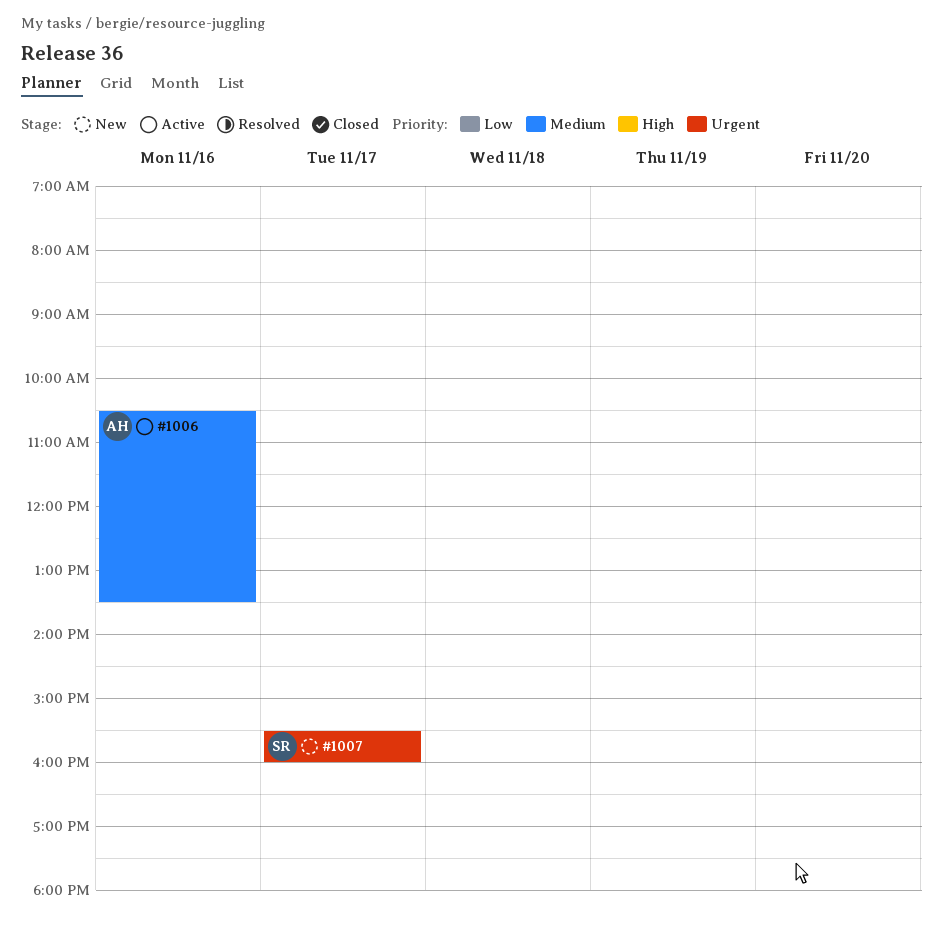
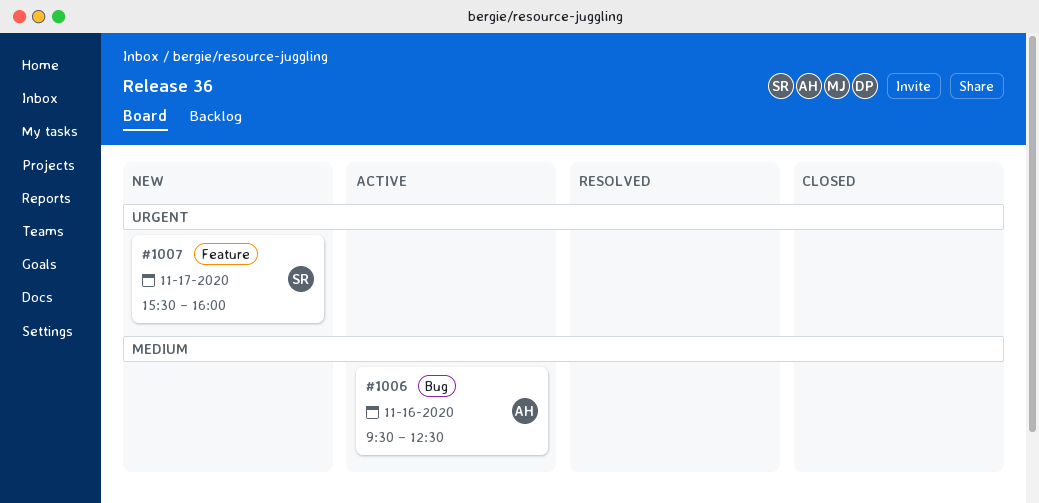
#1006, begins: 10:30 -> 09:30
#1006, ends: 13:30 -> 12:30

